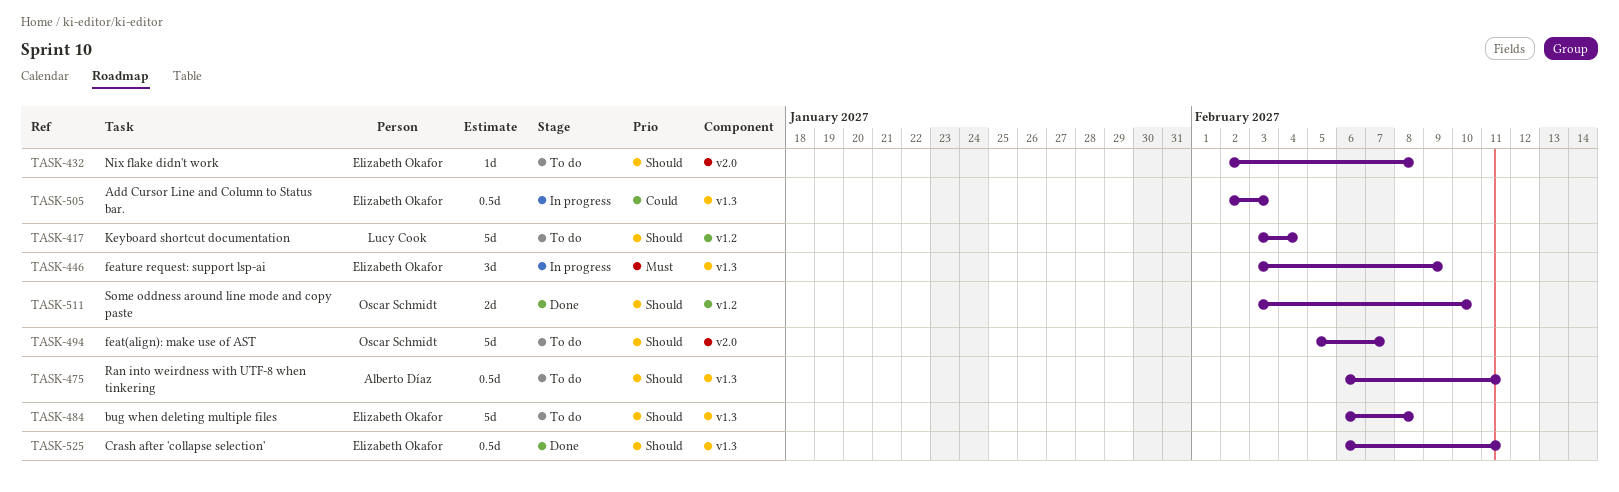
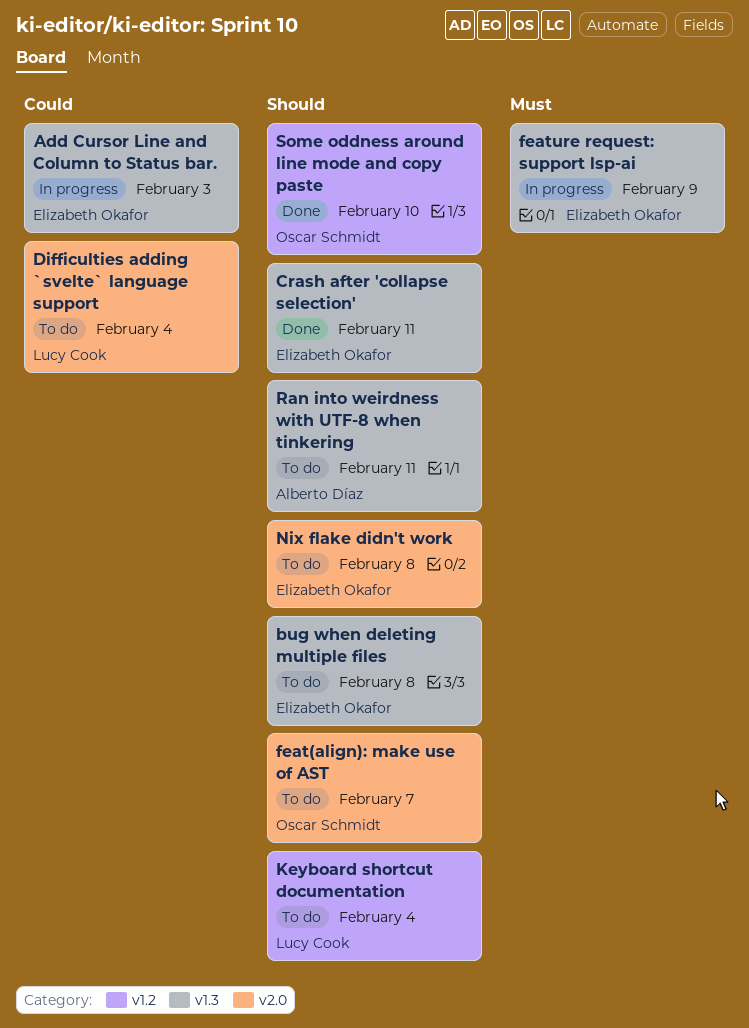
Difficulties adding `svelte` language support: none -> present

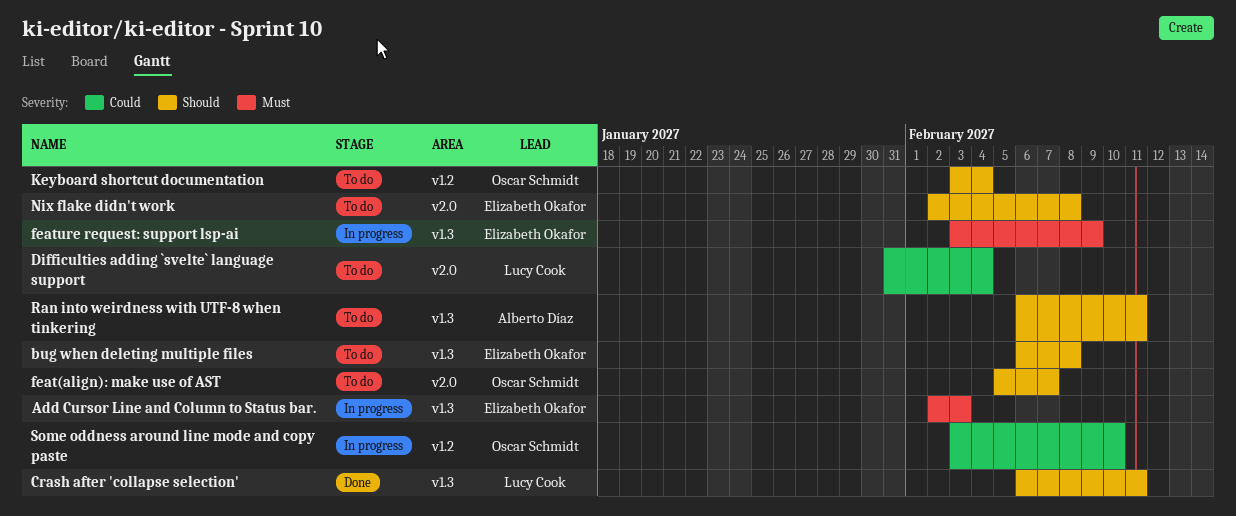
Add Cursor Line and Column to Status bar., priority: Could -> Must
Crash after 'collapse selection', owner: Elizabeth Okafor -> Lucy Cook
Keyboard shortcut documentation, owner: Lucy Cook -> Oscar Schmidt
Some oddness around line mode and copy paste, status: Done -> In progress
Some oddness around line mode and copy paste, priority: Should -> Could

